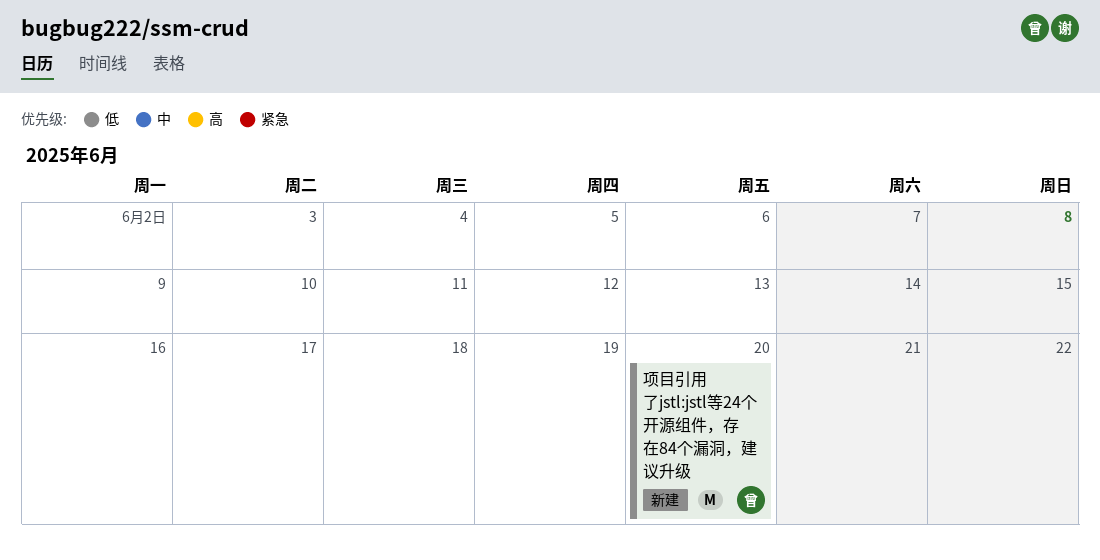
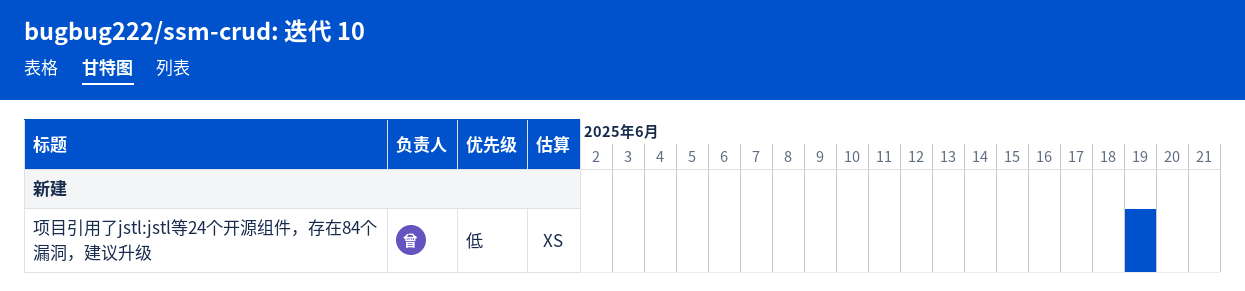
项目引用了jstl:jstl等24个开源组件，存在84个漏洞，建议升级, estimate: M -> XS
项目引用了jstl:jstl等24个开源组件，存在84个漏洞，建议升级, due: Jun 20 -> Jun 19

